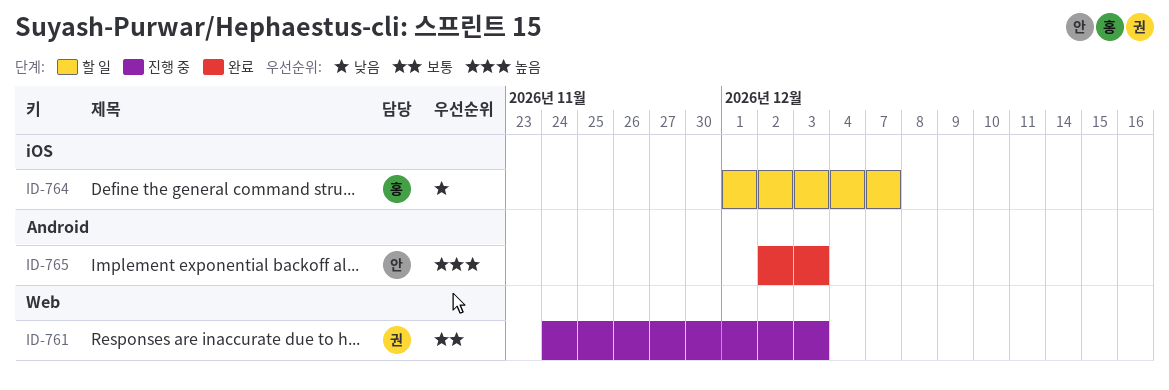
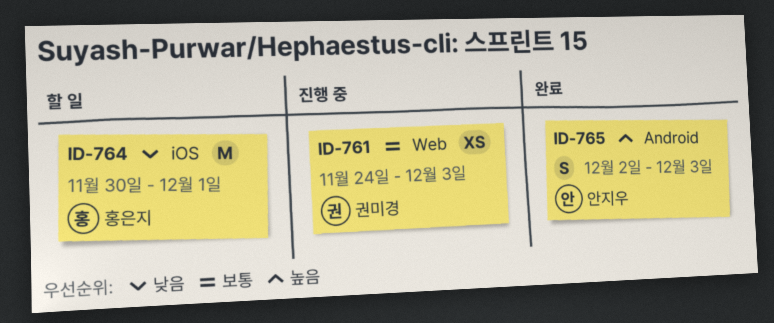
ID-764, start: Dec 1 -> Nov 30
ID-764, due: Dec 7 -> Dec 1

